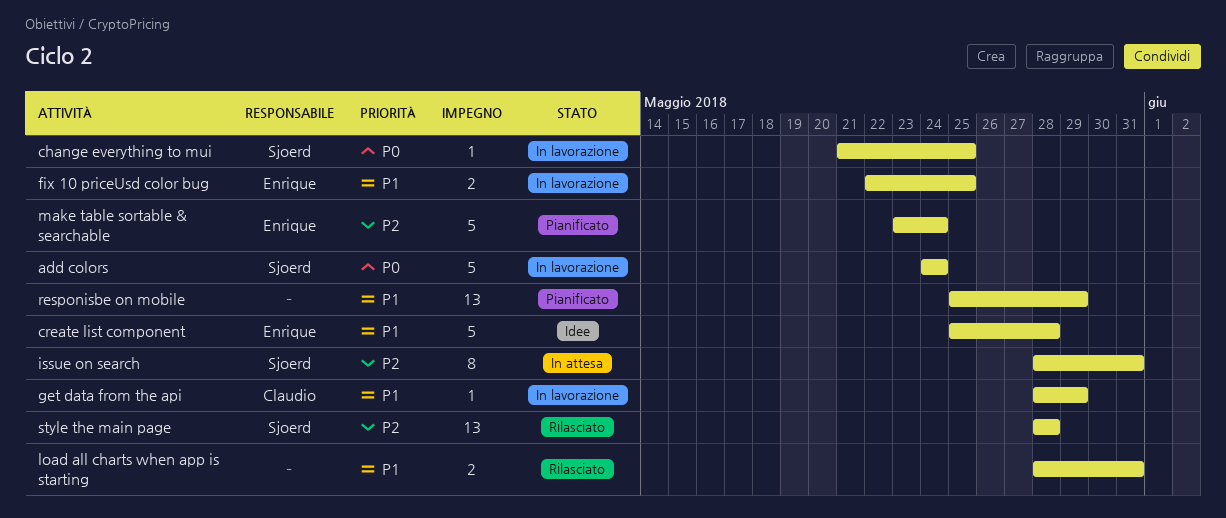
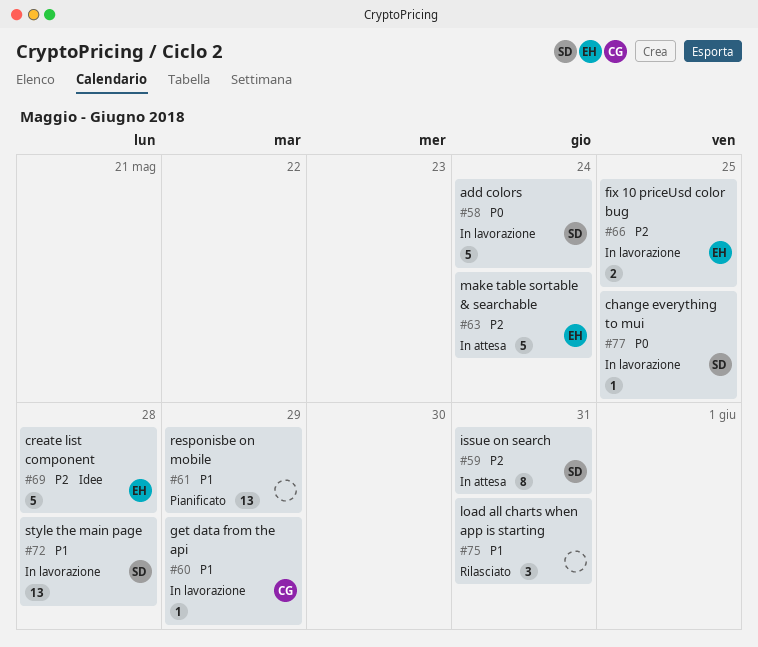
create list component, priority: P1 -> P2
fix 10 priceUsd color bug, priority: P1 -> P2
load all charts when app is starting, estimate: 2 -> 3
make table sortable & searchable, status: Pianificato -> In attesa
style the main page, status: Rilasciato -> In lavorazione
style the main page, priority: P2 -> P1

